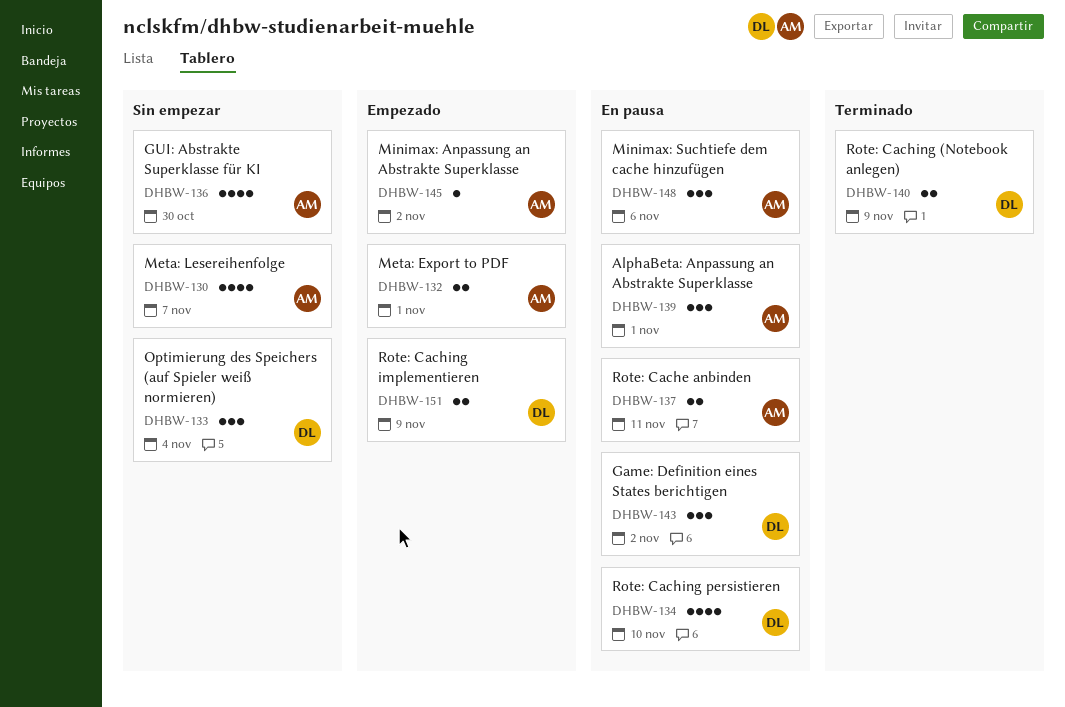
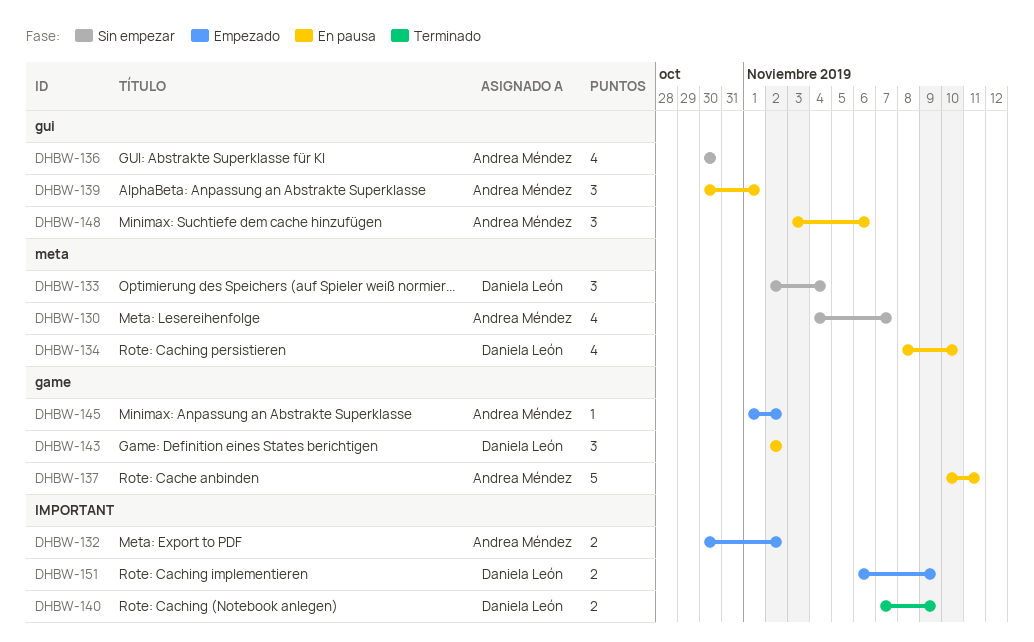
DHBW-132, due: Nov 1 -> Nov 2
DHBW-137, estimate: 2 -> 5

